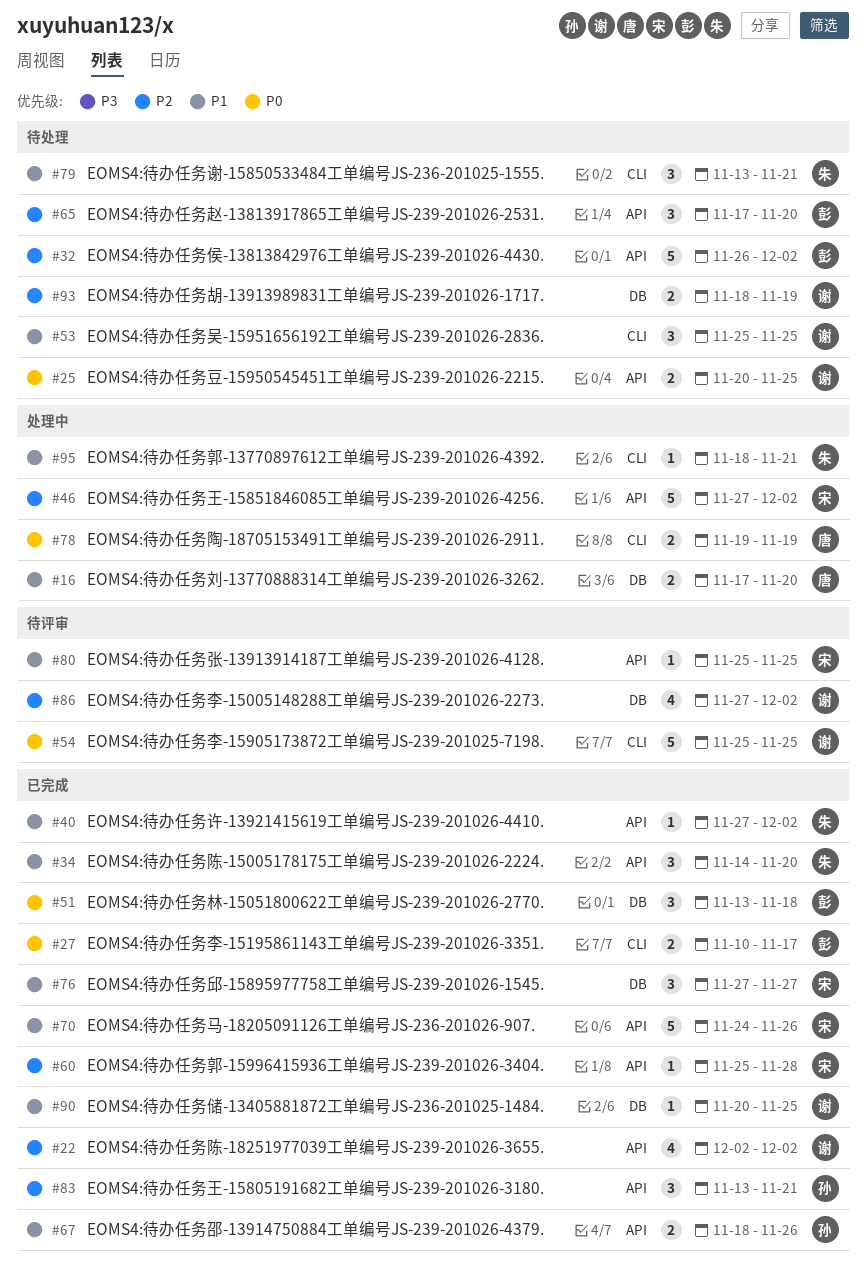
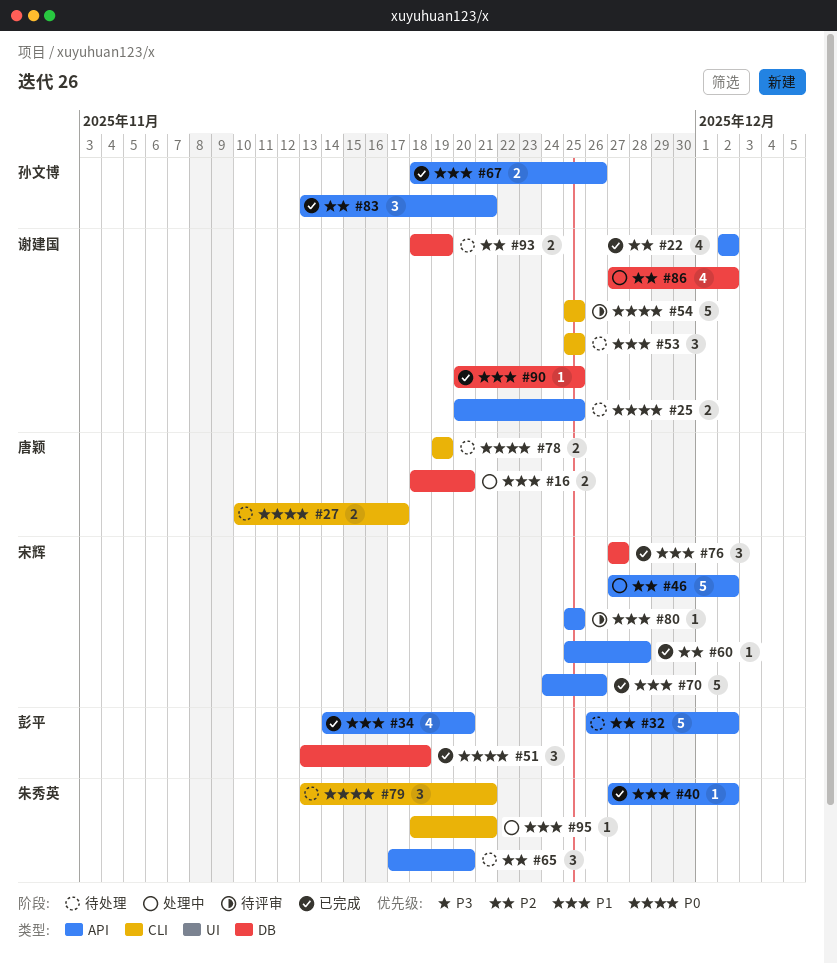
#16, start: Nov 17 -> Nov 18
#27, status: 已完成 -> 待处理
#27, owner: 彭平 -> 唐颖
#34, owner: 朱秀英 -> 彭平
#34, estimate: 3 -> 4
#65, owner: 彭平 -> 朱秀英
#78, status: 处理中 -> 待处理
#79, priority: P1 -> P0
#86, status: 待评审 -> 处理中

